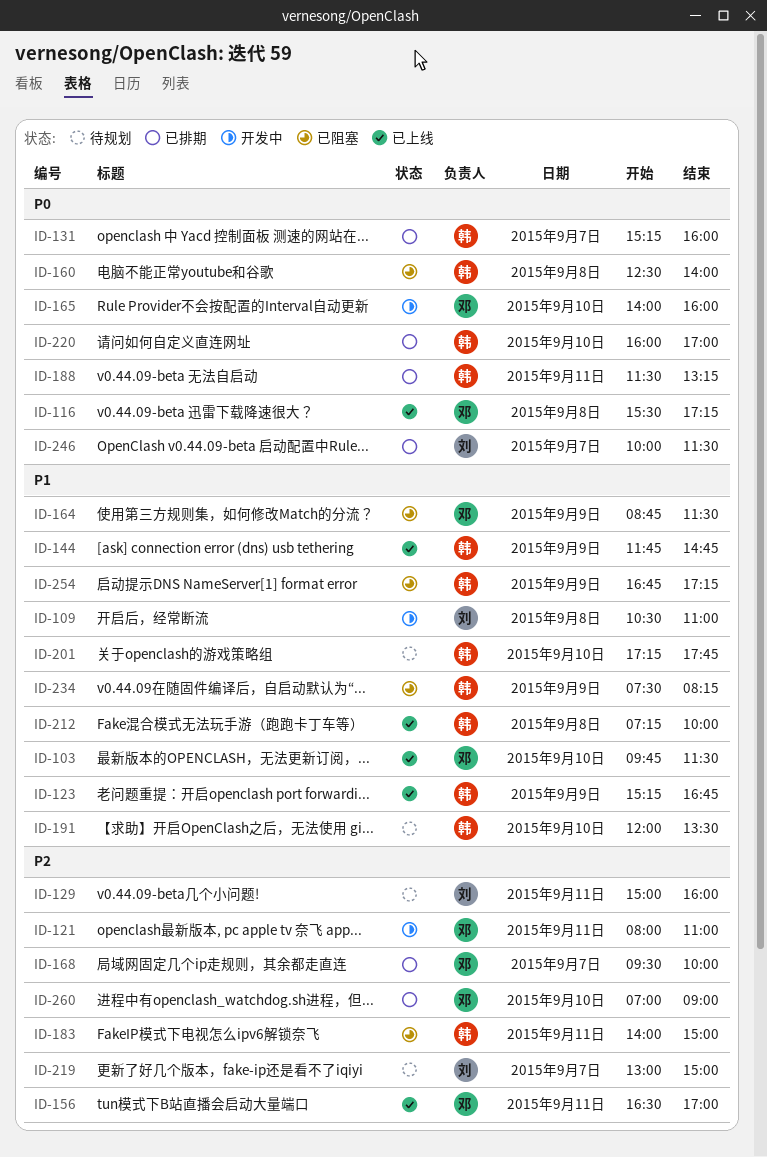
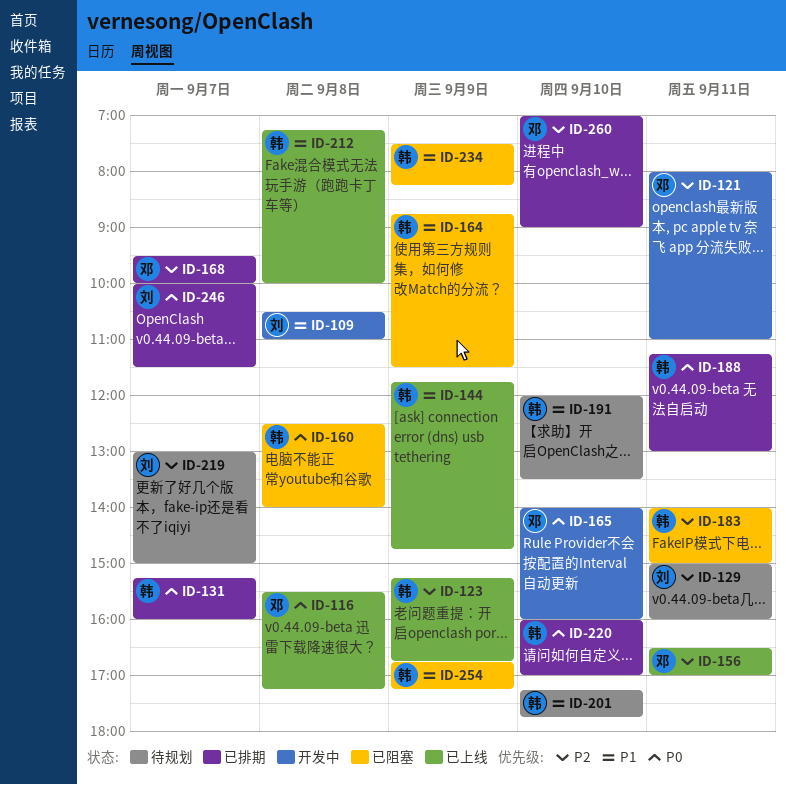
ID-103: present -> none
ID-123, priority: P1 -> P2
ID-164, owner: 邓 -> 韩
ID-188, begins: 11:30 -> 11:15
ID-188, ends: 13:15 -> 13:00

